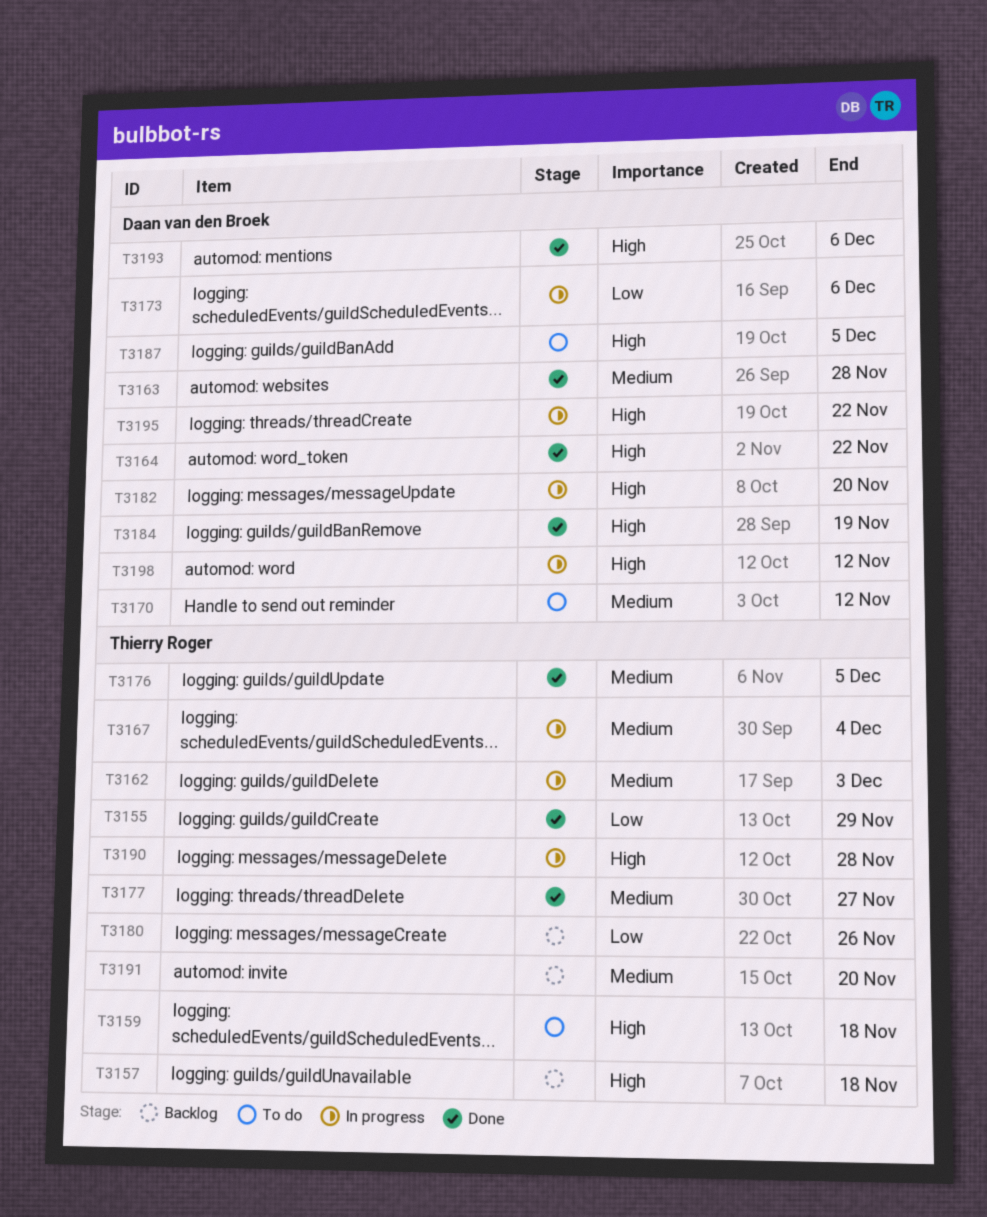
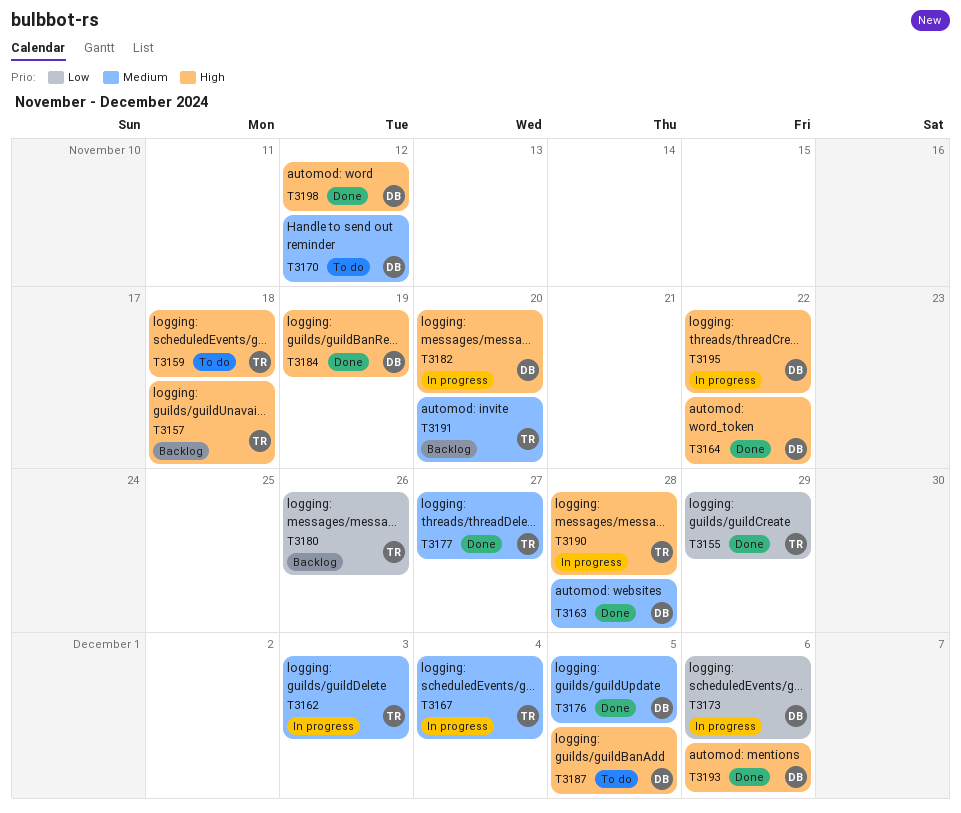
T3176, owner: Thierry Roger -> Daan van den Broek
T3198, status: In progress -> Done

